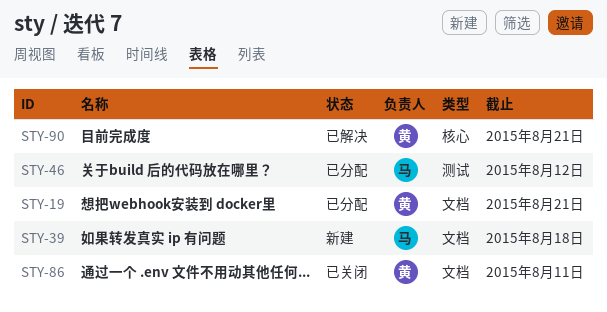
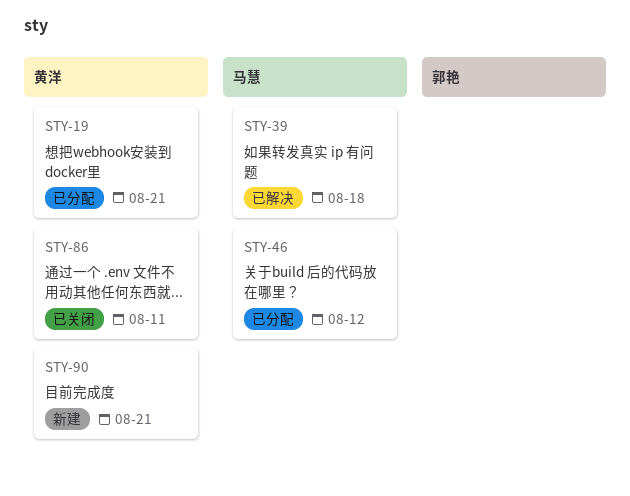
STY-39, status: 新建 -> 已解决
STY-90, status: 已解决 -> 新建

